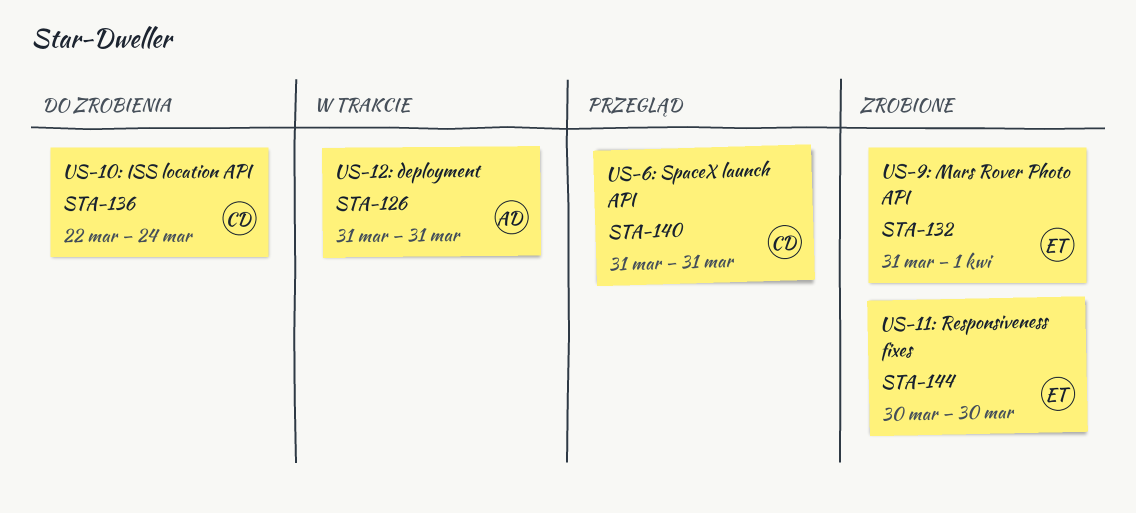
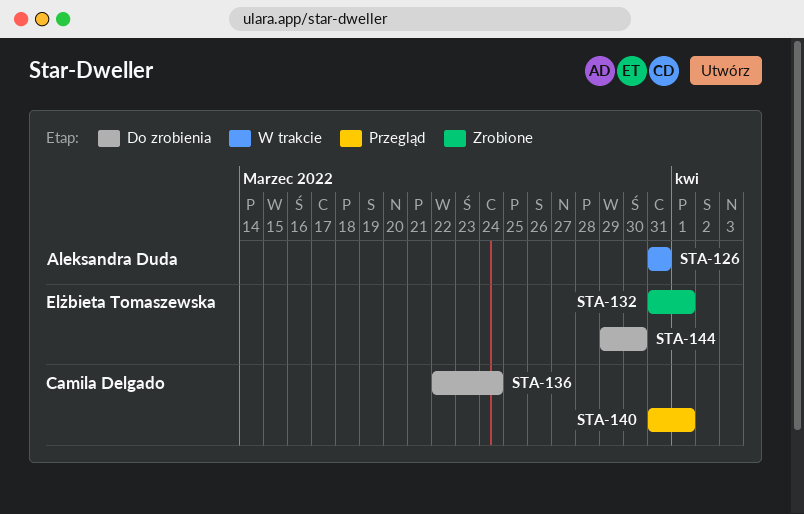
STA-140, due: Mar 31 -> Apr 1
STA-144, status: Zrobione -> Do zrobienia
STA-144, start: Mar 30 -> Mar 29

